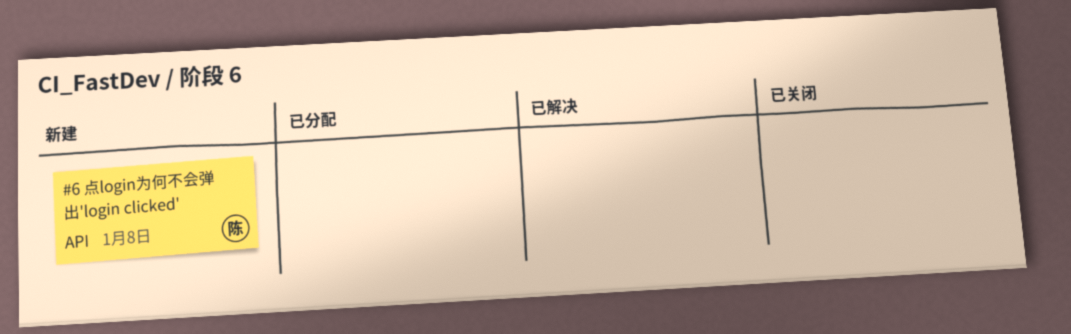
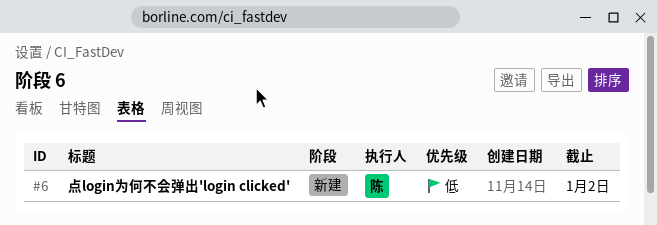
#6, due: Jan 8 -> Jan 2

